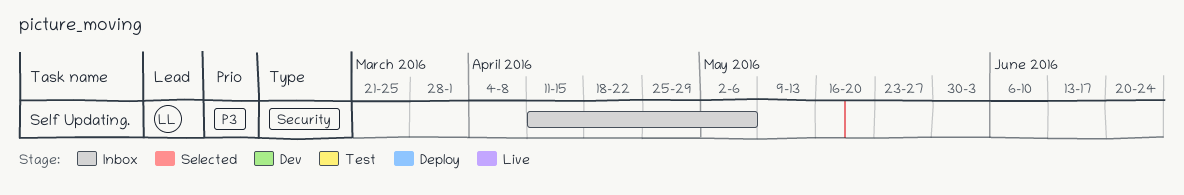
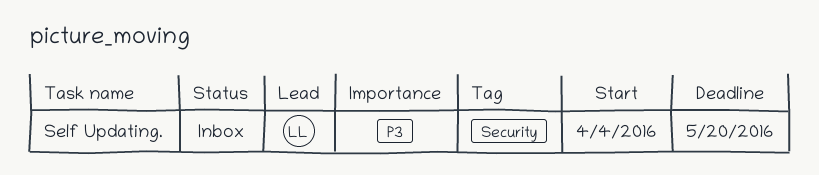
Self Updating., start: Apr 11 -> Apr 4
Self Updating., due: May 6 -> May 20

